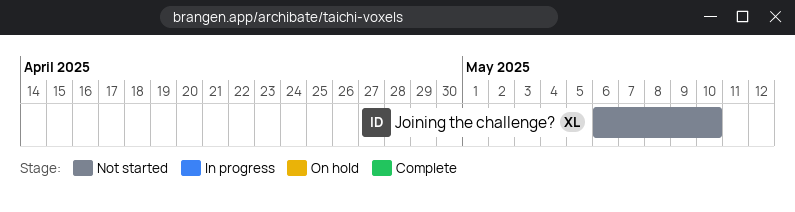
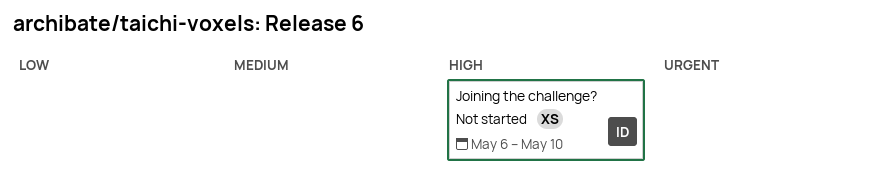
Joining the challenge?, estimate: XL -> XS

